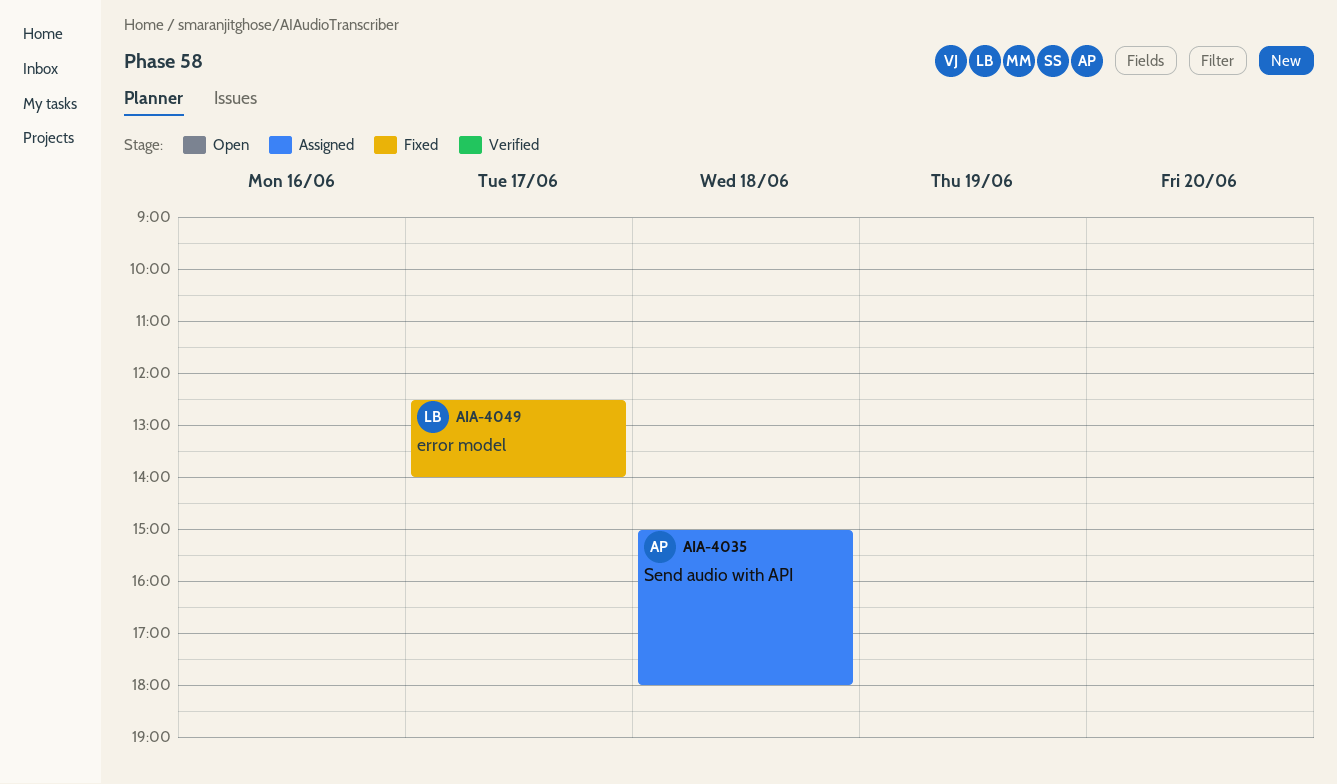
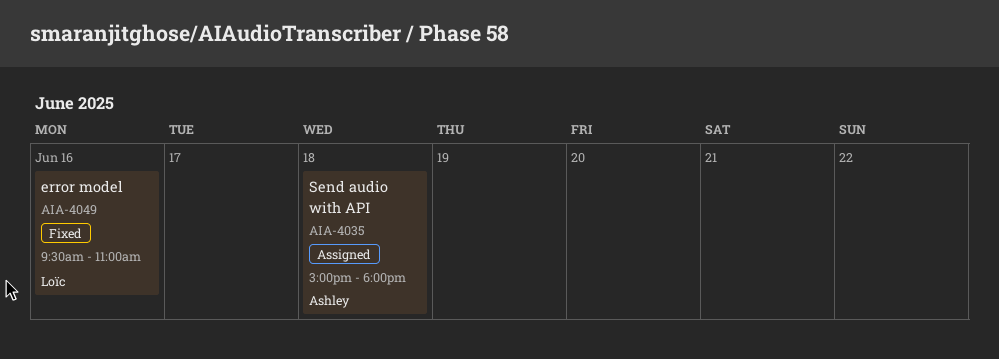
AIA-4049, day: Jun 17 -> Jun 16
AIA-4049, begins: 12:30 -> 09:30
AIA-4049, ends: 14:00 -> 11:00

